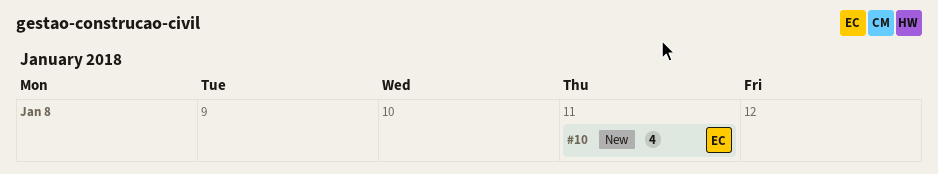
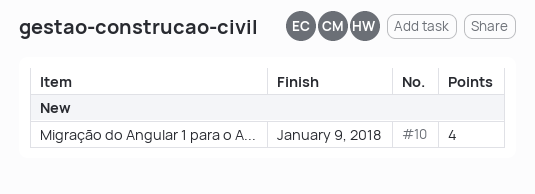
#10, due: Jan 11 -> Jan 9

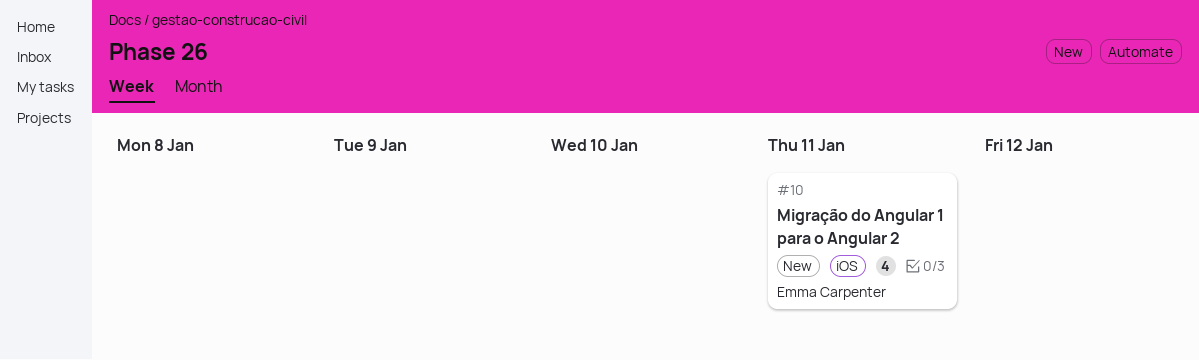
#10, due: Jan 9 -> Jan 11

